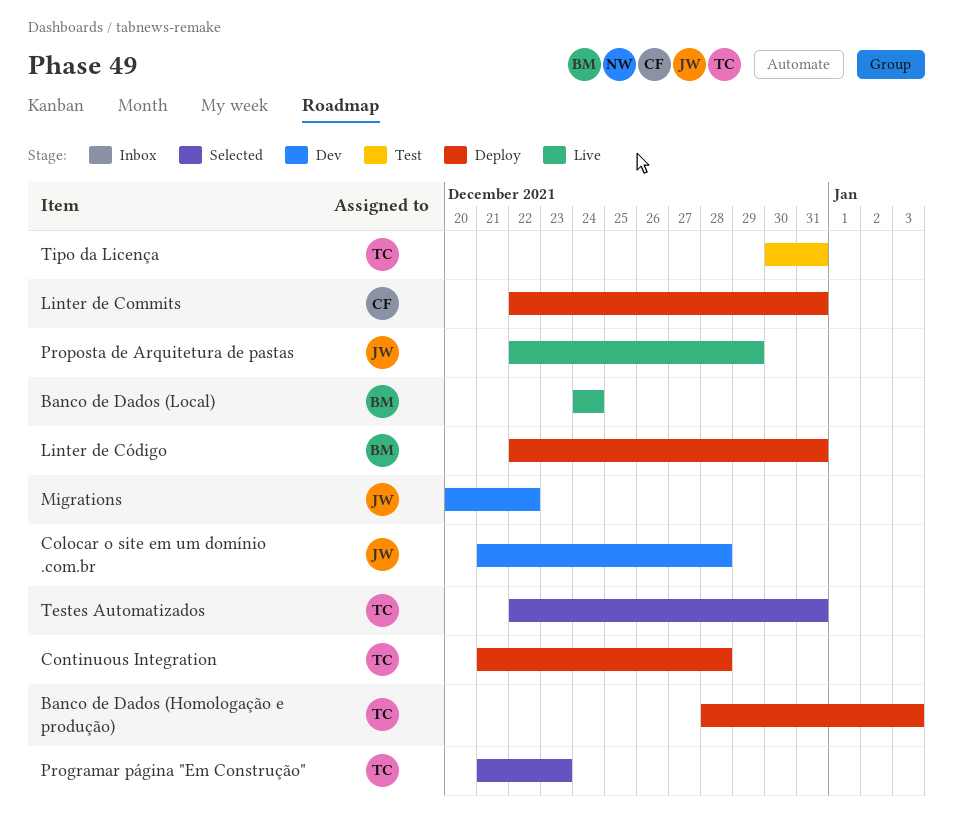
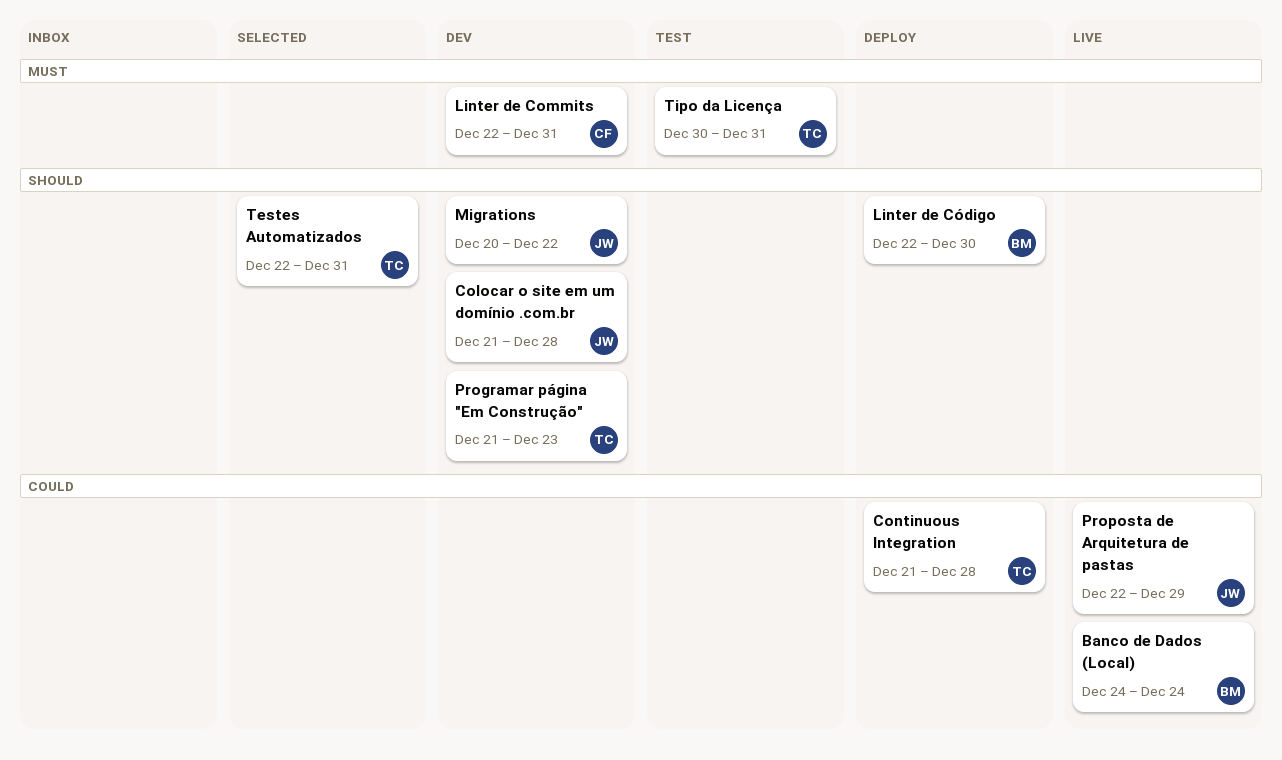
Banco de Dados (Homologação e produção): present -> none
Linter de Commits, status: Deploy -> Dev
Linter de Código, due: Dec 31 -> Dec 30
Programar página "Em Construção", status: Selected -> Dev

